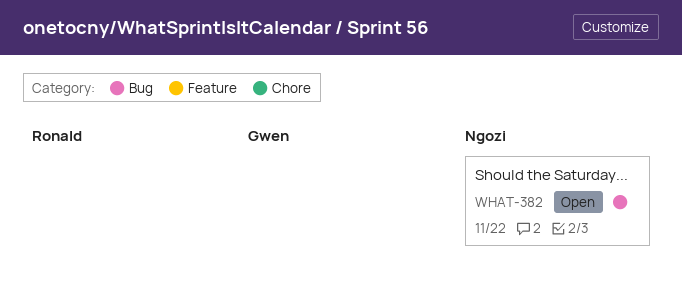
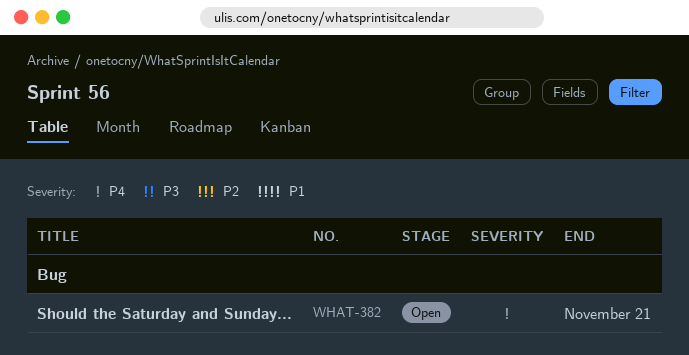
WHAT-382, due: Nov 22 -> Nov 21

